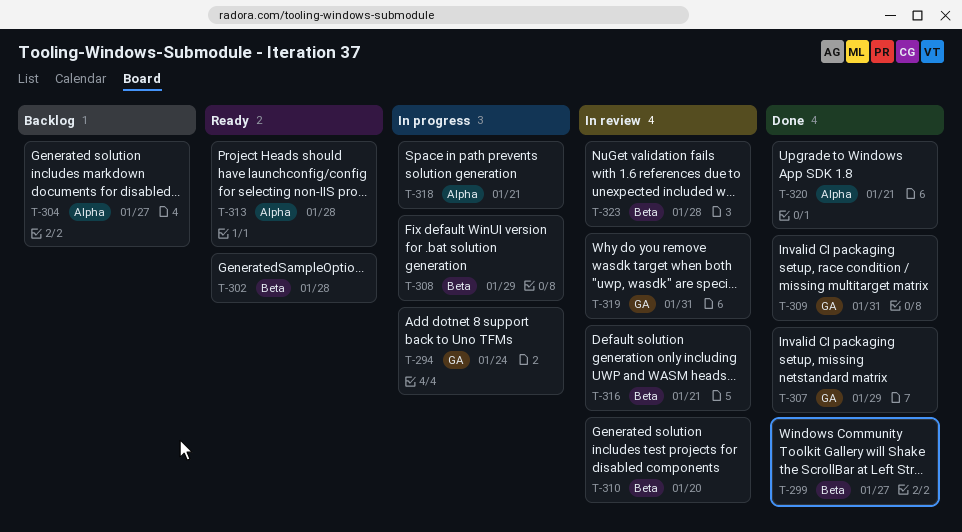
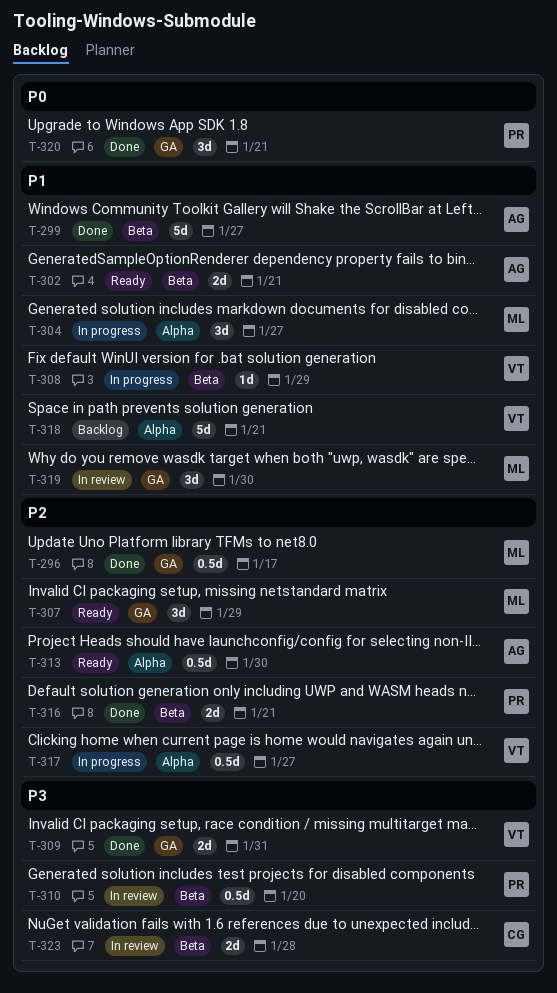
T-294: present -> none
T-296: none -> present
T-302, due: Jan 28 -> Jan 21
T-304, status: Backlog -> In progress
T-307, status: Done -> Ready
T-313, due: Jan 28 -> Jan 30
T-316, status: In review -> Done
T-317: none -> present
T-318, status: In progress -> Backlog
T-319, due: Jan 31 -> Jan 30
T-320, label: Alpha -> GA

